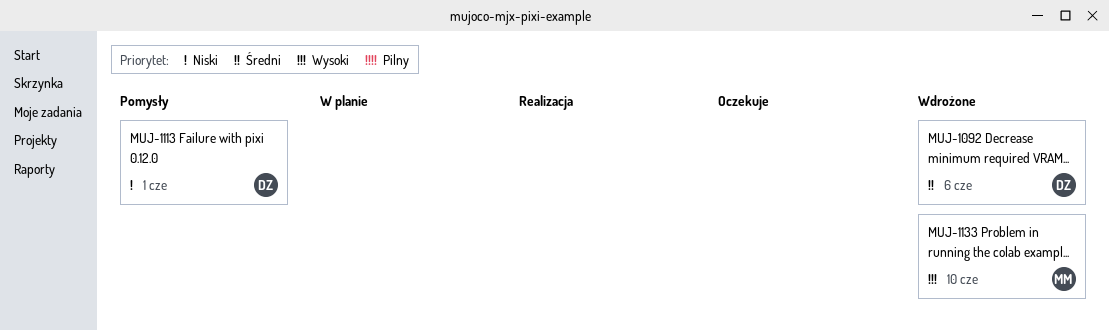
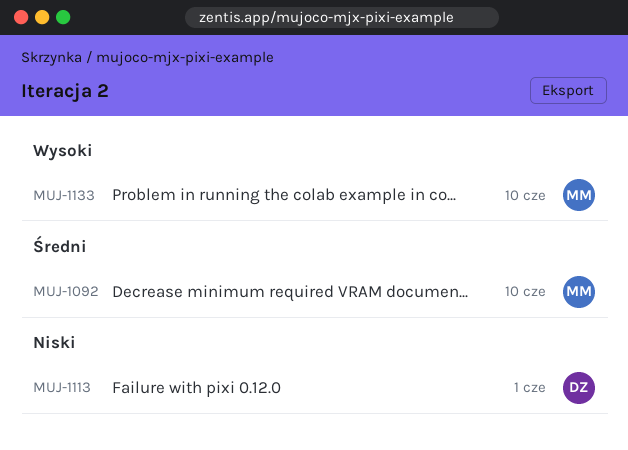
MUJ-1092, owner: DZ -> MM
MUJ-1092, due: Jun 6 -> Jun 10

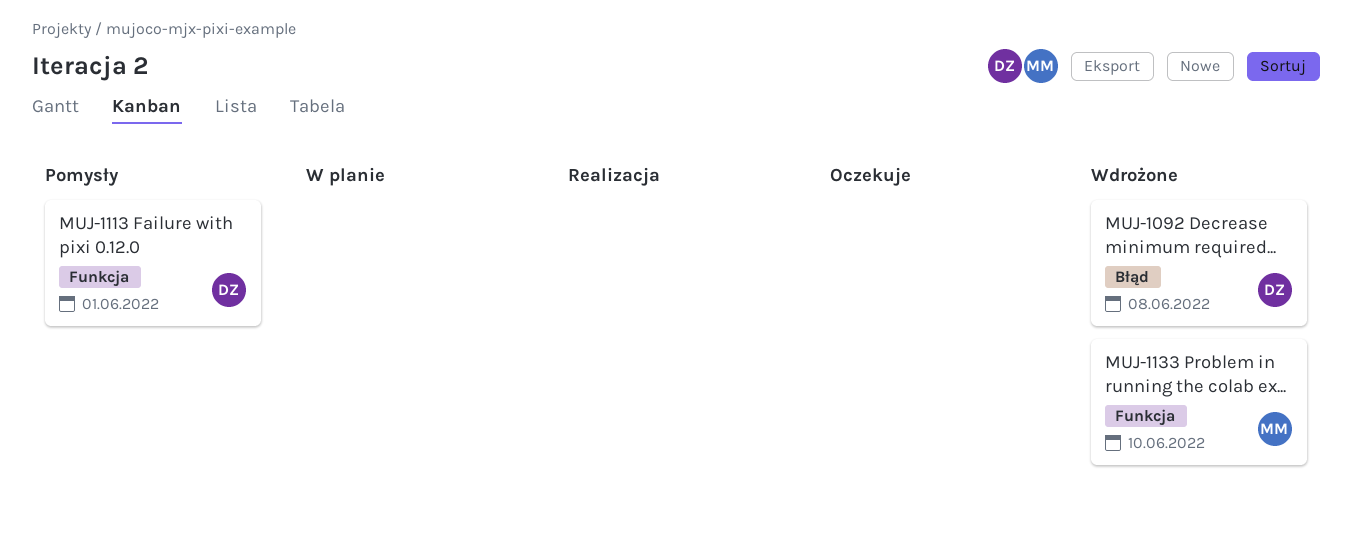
MUJ-1092, owner: MM -> DZ
MUJ-1092, due: Jun 10 -> Jun 8

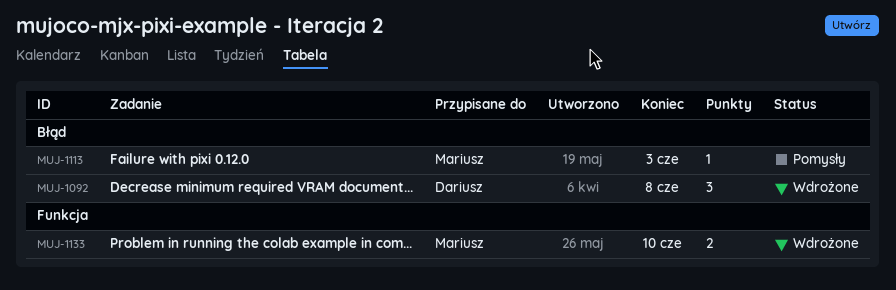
MUJ-1113, owner: Dariusz -> Mariusz
MUJ-1113, label: Funkcja -> Błąd
MUJ-1113, due: Jun 1 -> Jun 3

